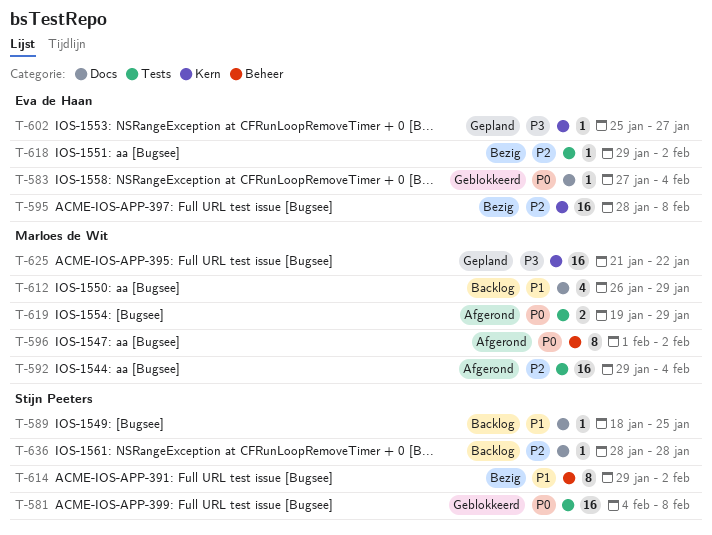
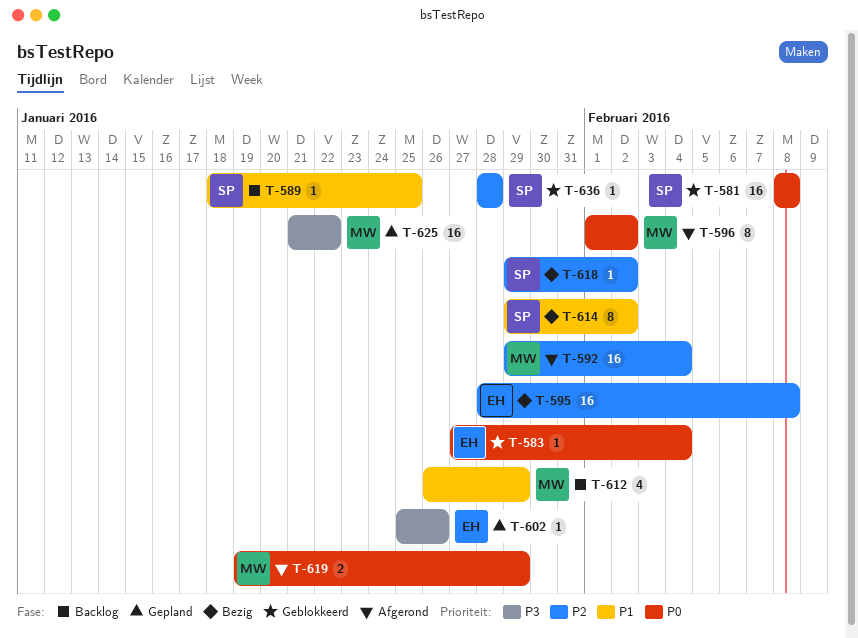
T-581, start: Feb 4 -> Feb 8
T-602, due: Jan 27 -> Jan 26
T-618, owner: Eva de Haan -> Stijn Peeters
T-636, status: Backlog -> Geblokkeerd

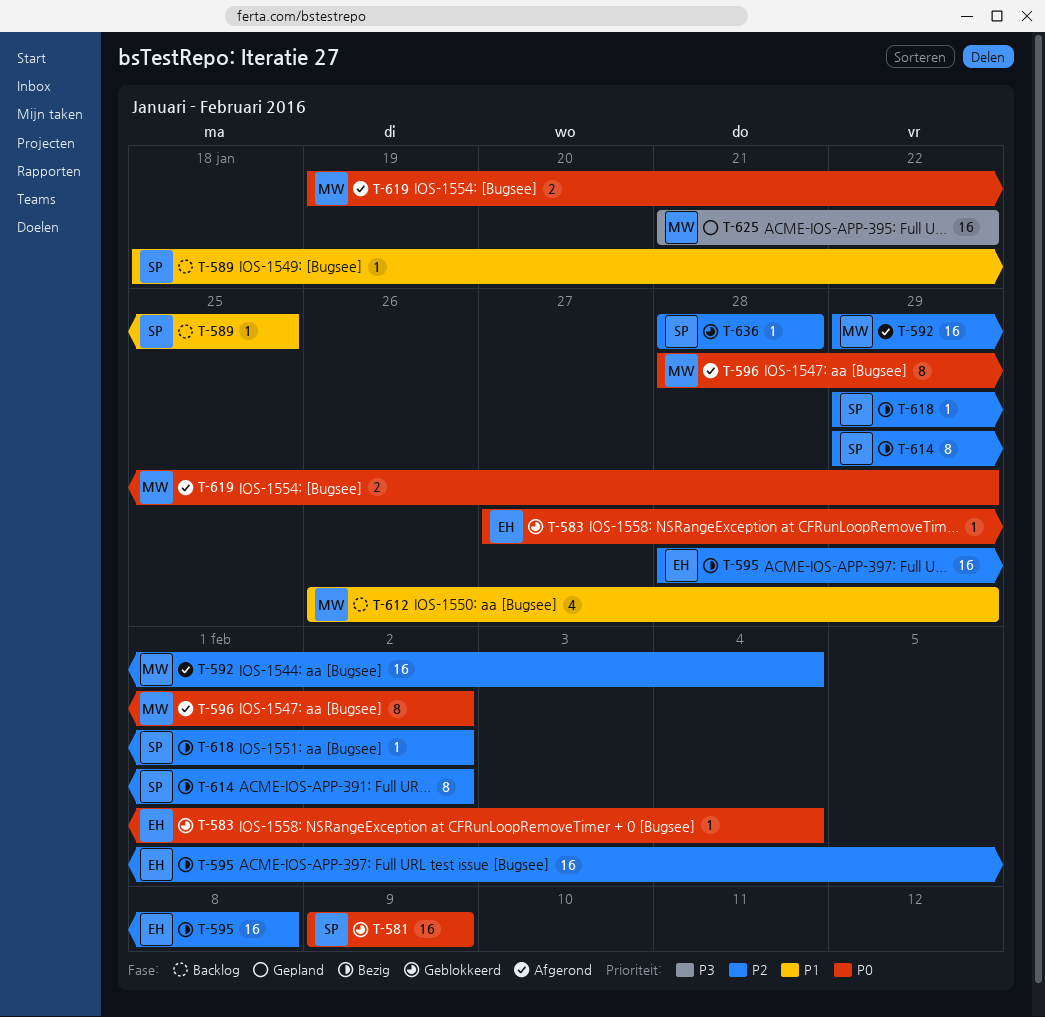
T-581, start: Feb 8 -> Feb 9
T-581, due: Feb 8 -> Feb 9
T-596, start: Feb 1 -> Jan 28
T-602: present -> none
T-614, priority: P1 -> P2

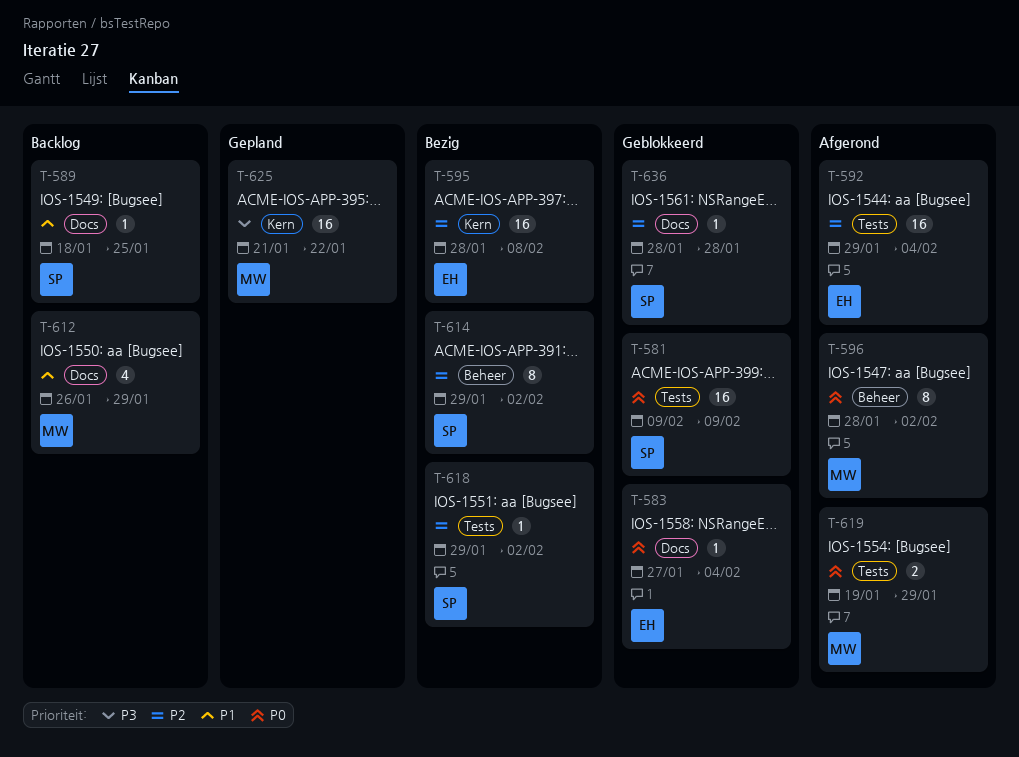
T-592, owner: MW -> EH

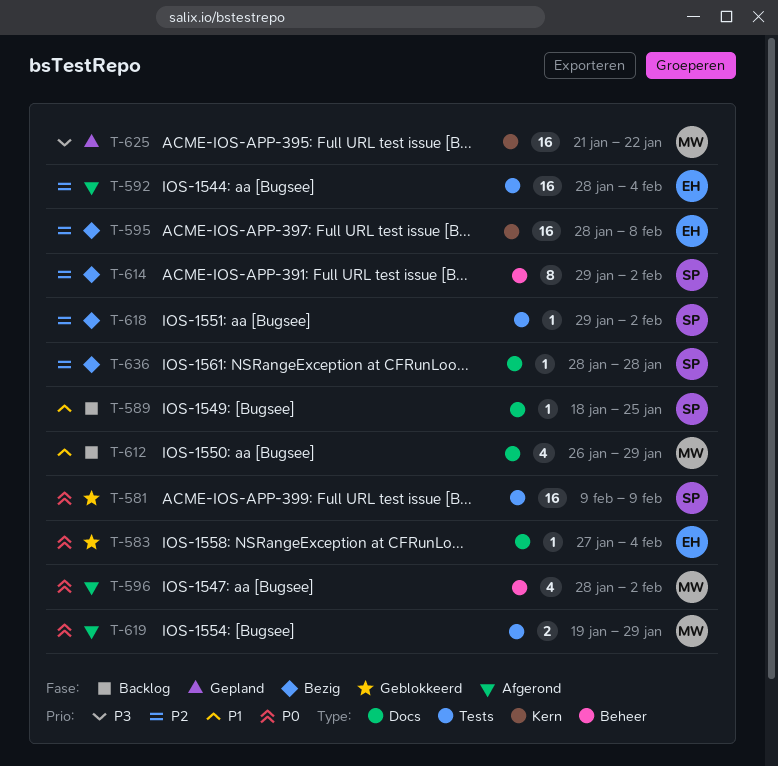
T-592, start: Jan 29 -> Jan 28
T-596, estimate: 8 -> 4
T-636, status: Geblokkeerd -> Bezig

